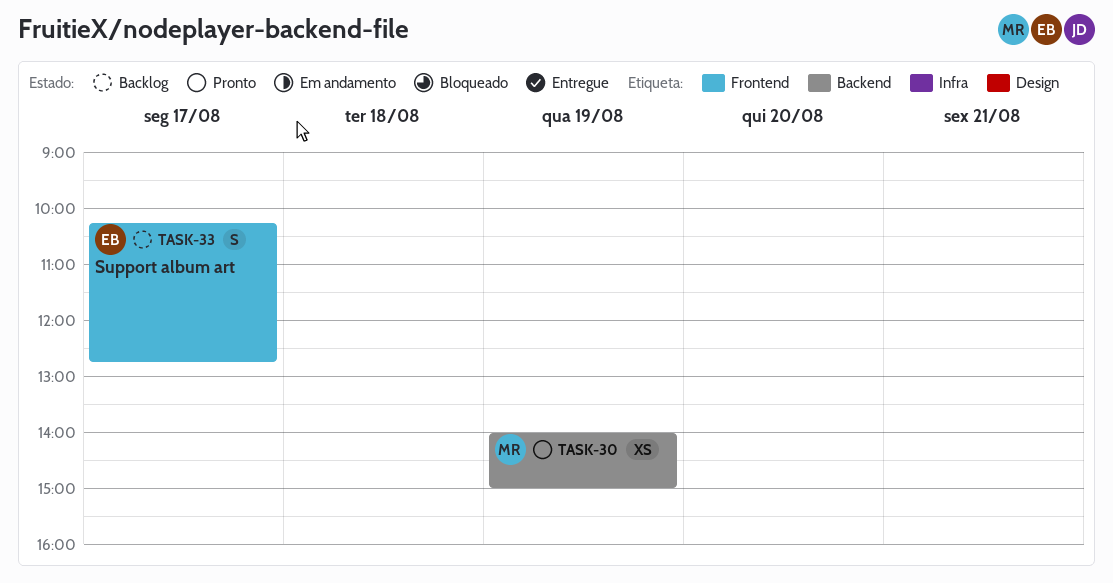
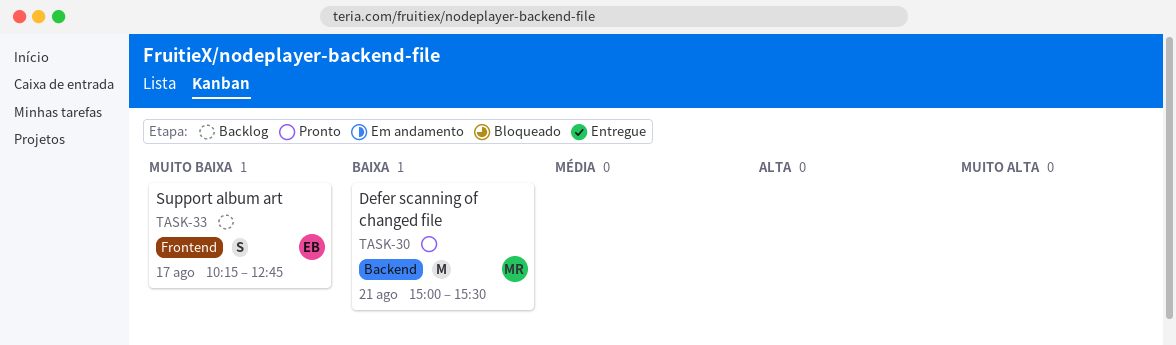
TASK-30, estimate: XS -> M
TASK-30, day: Aug 19 -> Aug 21
TASK-30, begins: 14:00 -> 15:00
TASK-30, ends: 15:00 -> 15:30

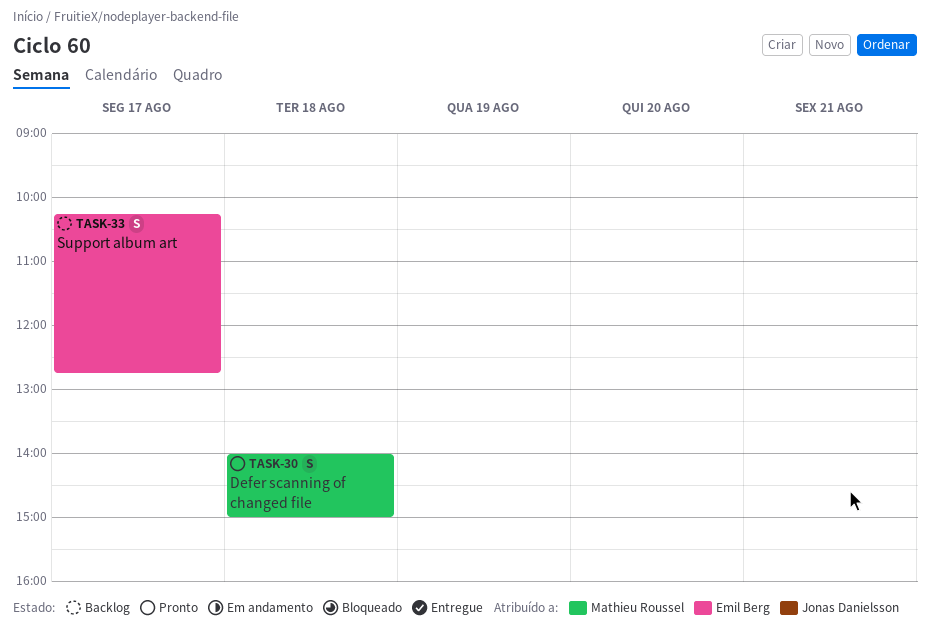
TASK-30, estimate: M -> S
TASK-30, day: Aug 21 -> Aug 18
TASK-30, begins: 15:00 -> 14:00
TASK-30, ends: 15:30 -> 15:00

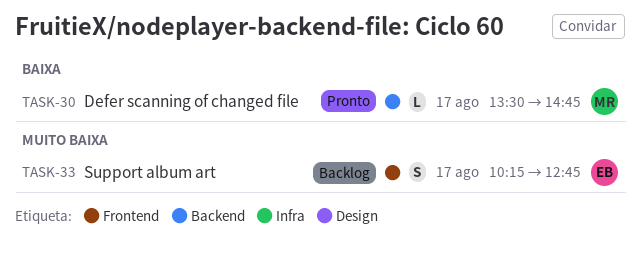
TASK-30, estimate: S -> L
TASK-30, day: Aug 18 -> Aug 17
TASK-30, begins: 14:00 -> 13:30
TASK-30, ends: 15:00 -> 14:45

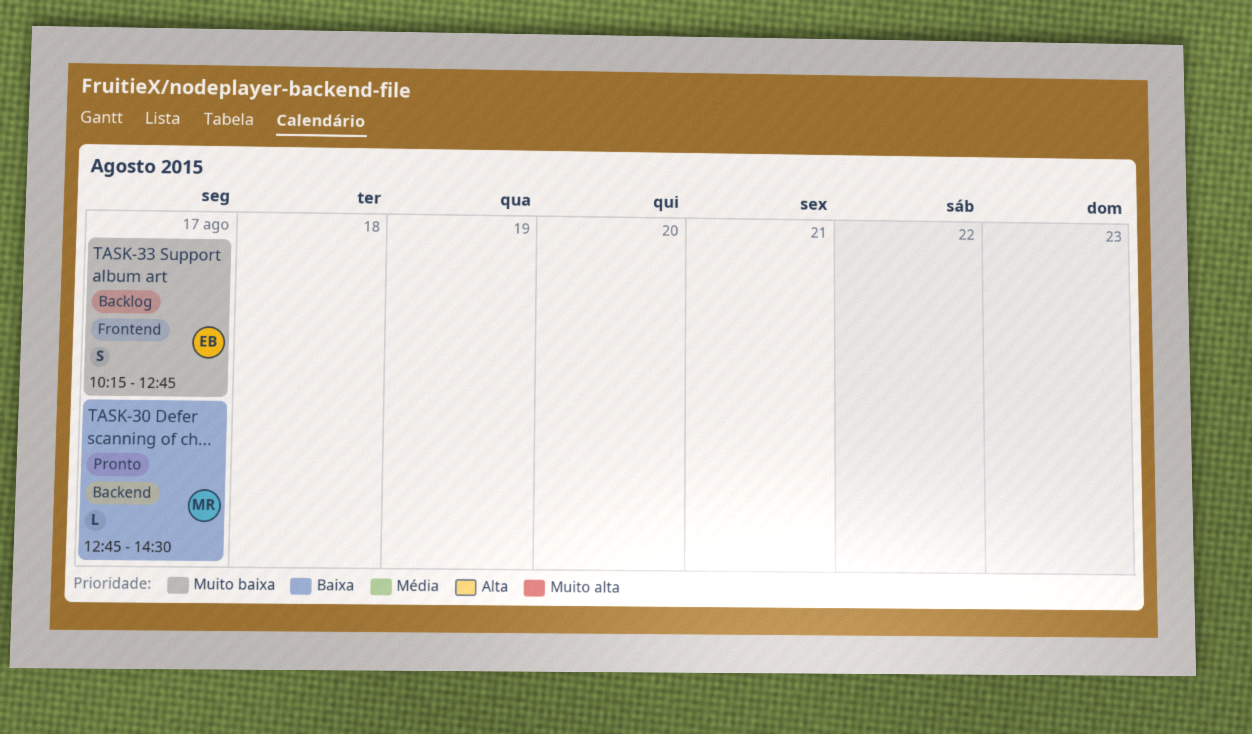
TASK-30, begins: 13:30 -> 12:45
TASK-30, ends: 14:45 -> 14:30

